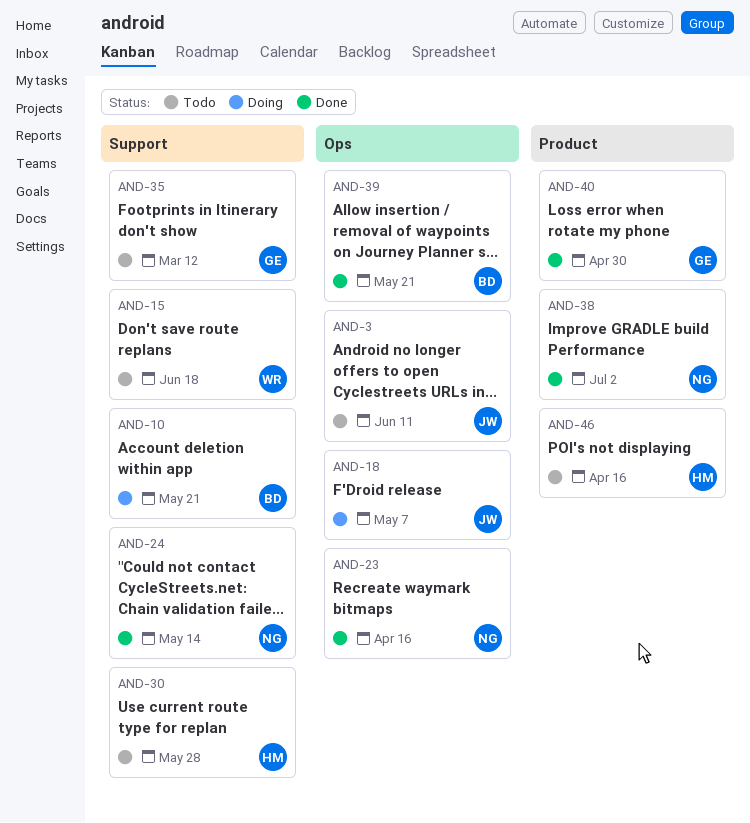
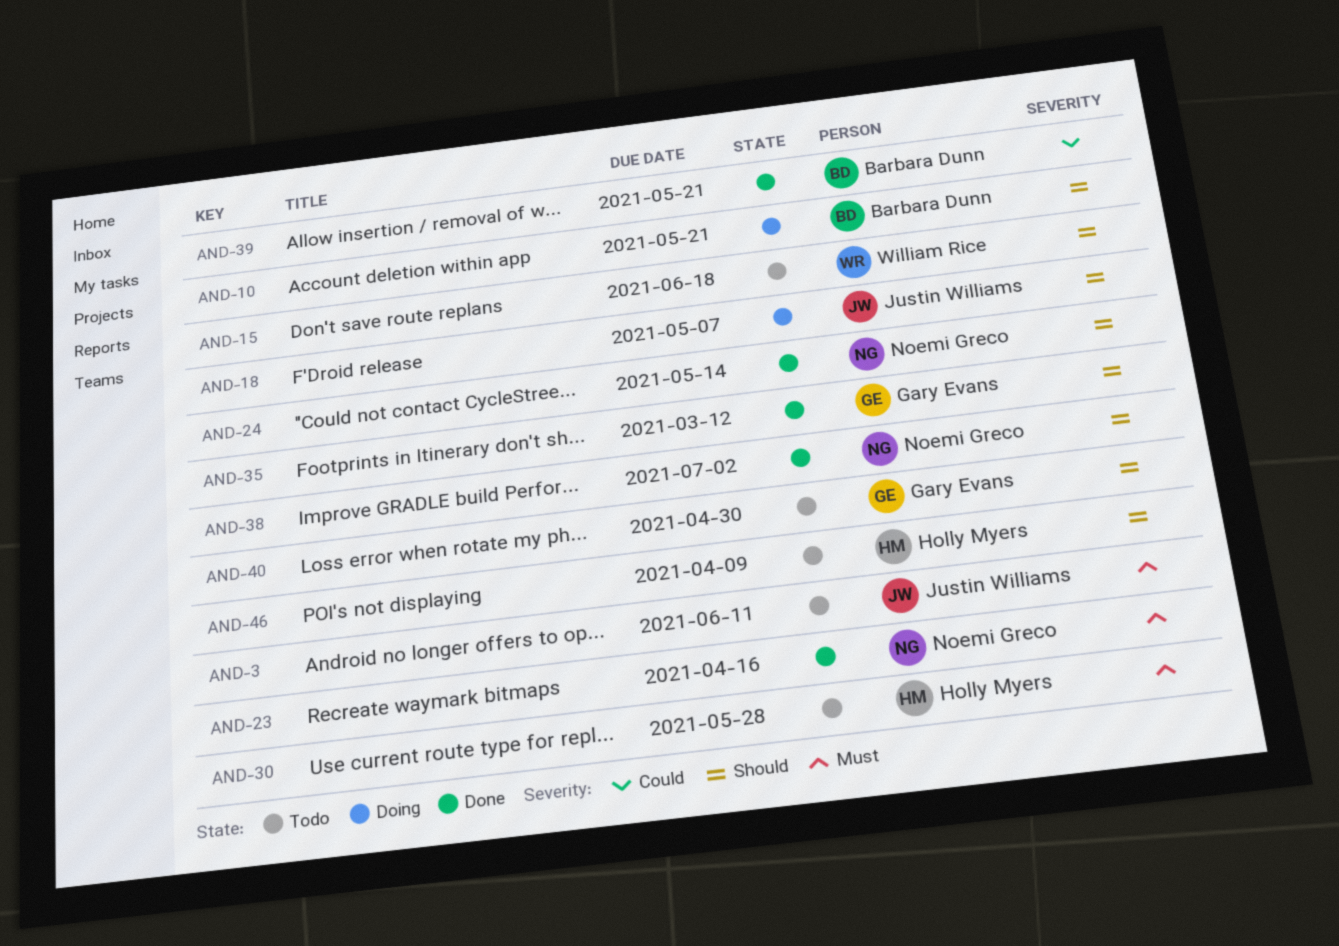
AND-35, status: Todo -> Done
AND-40, status: Done -> Todo
AND-46, due: Apr 16 -> Apr 9

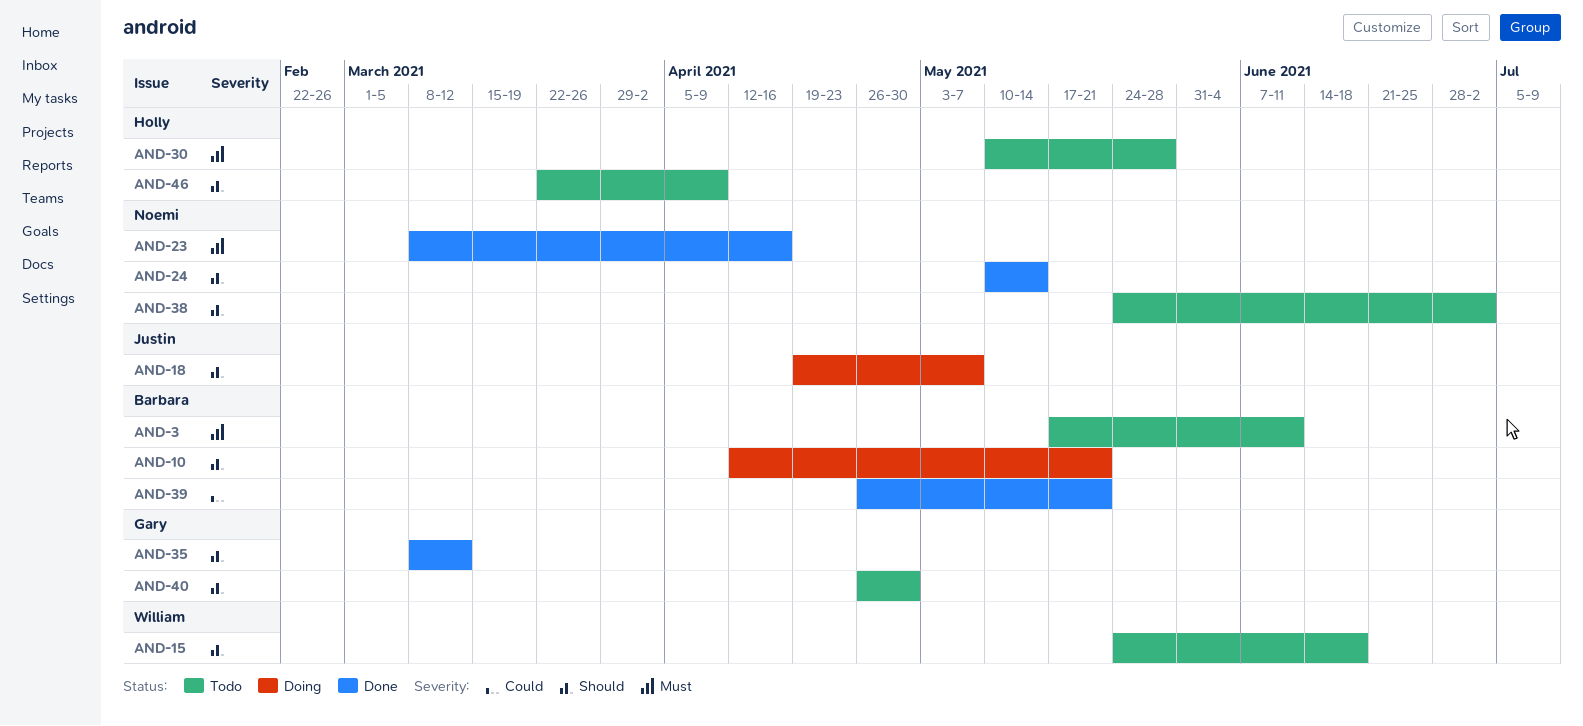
AND-3, owner: Justin Williams -> Barbara Dunn
AND-38, status: Done -> Todo

